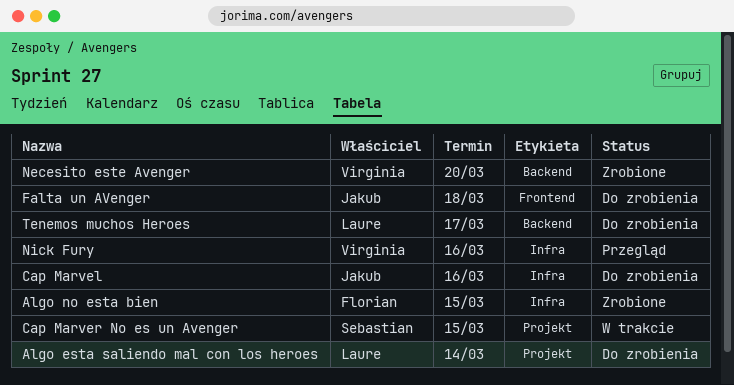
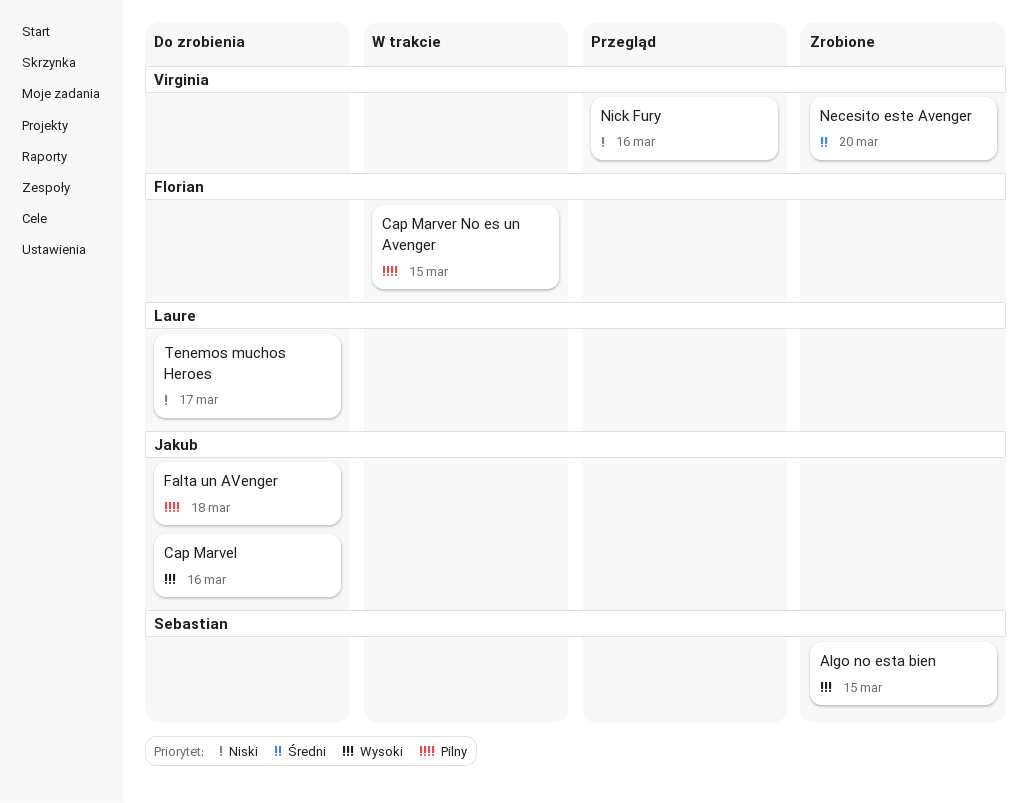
Algo esta saliendo mal con los heroes: present -> none
Algo no esta bien, owner: Florian -> Sebastian
Cap Marver No es un Avenger, owner: Sebastian -> Florian

